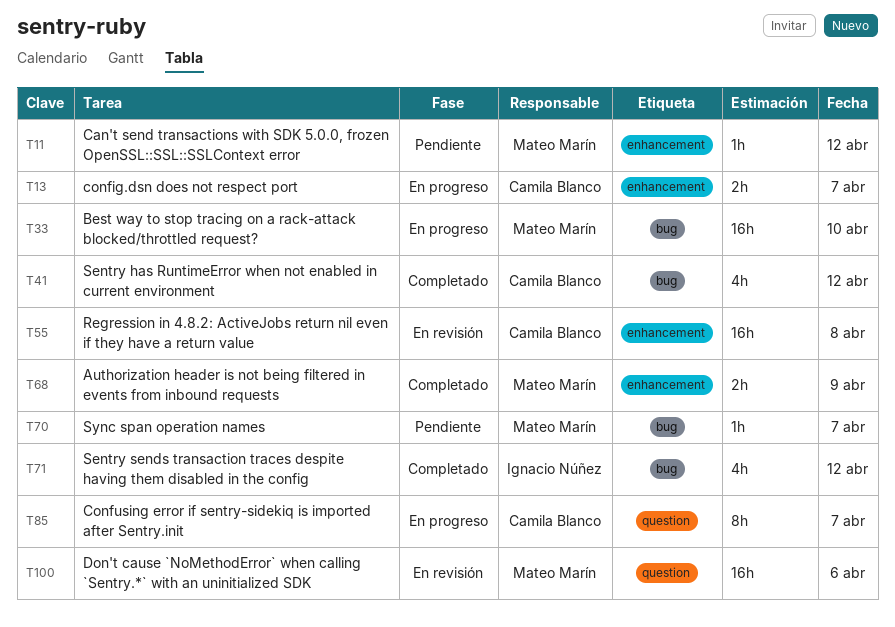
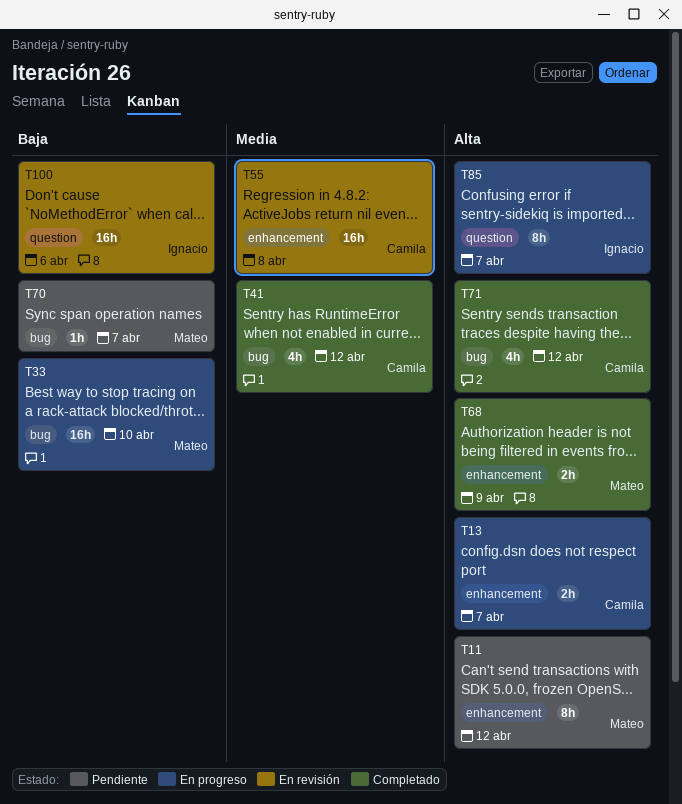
T11, estimate: 1h -> 8h
T71, owner: Ignacio Núñez -> Camila Blanco
T85, owner: Camila Blanco -> Ignacio Núñez
T100, owner: Mateo Marín -> Ignacio Núñez

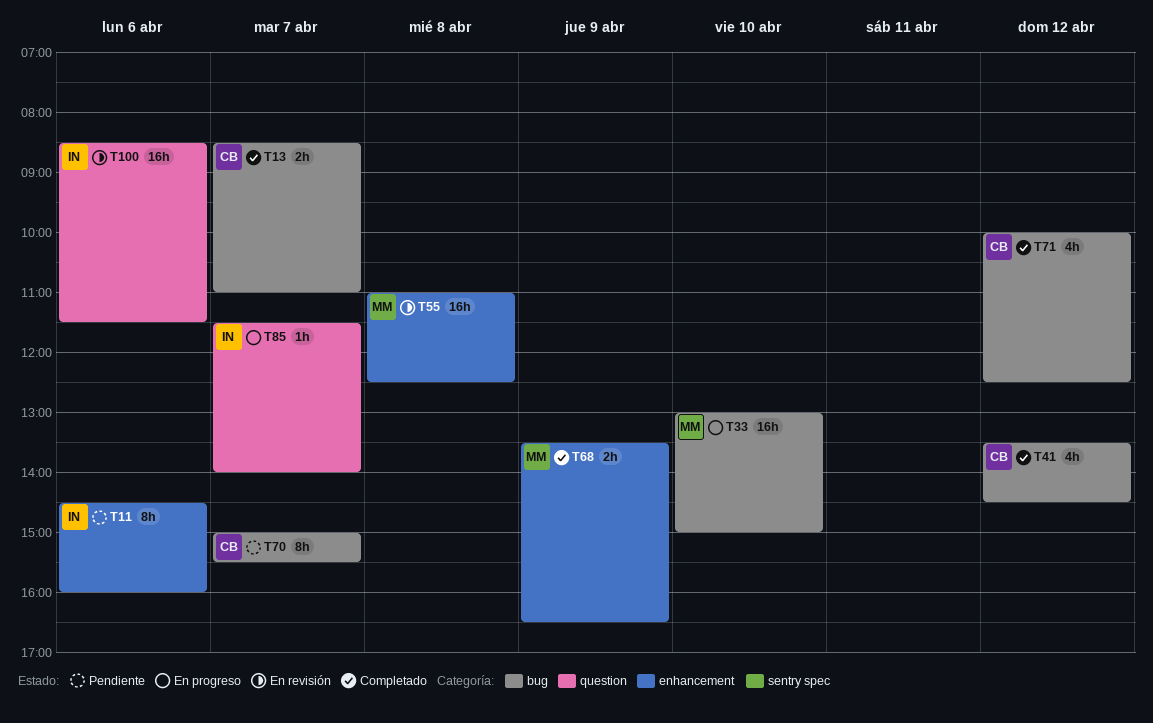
T11, owner: Mateo -> Ignacio
T11, day: Apr 12 -> Apr 6
T13, status: En progreso -> Completado
T13, label: enhancement -> bug
T55, owner: Camila -> Mateo
T70, owner: Mateo -> Camila
T70, estimate: 1h -> 8h
T85, estimate: 8h -> 1h

